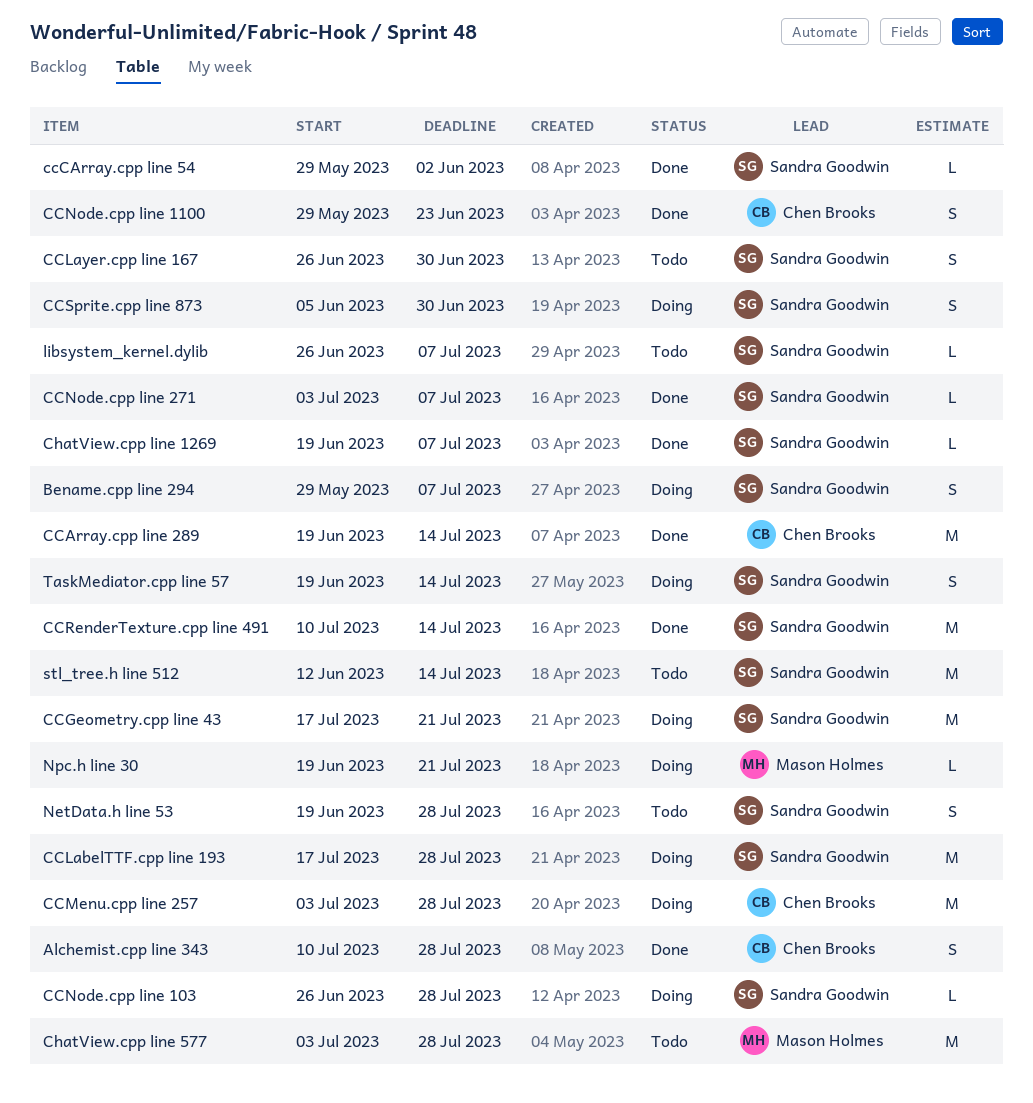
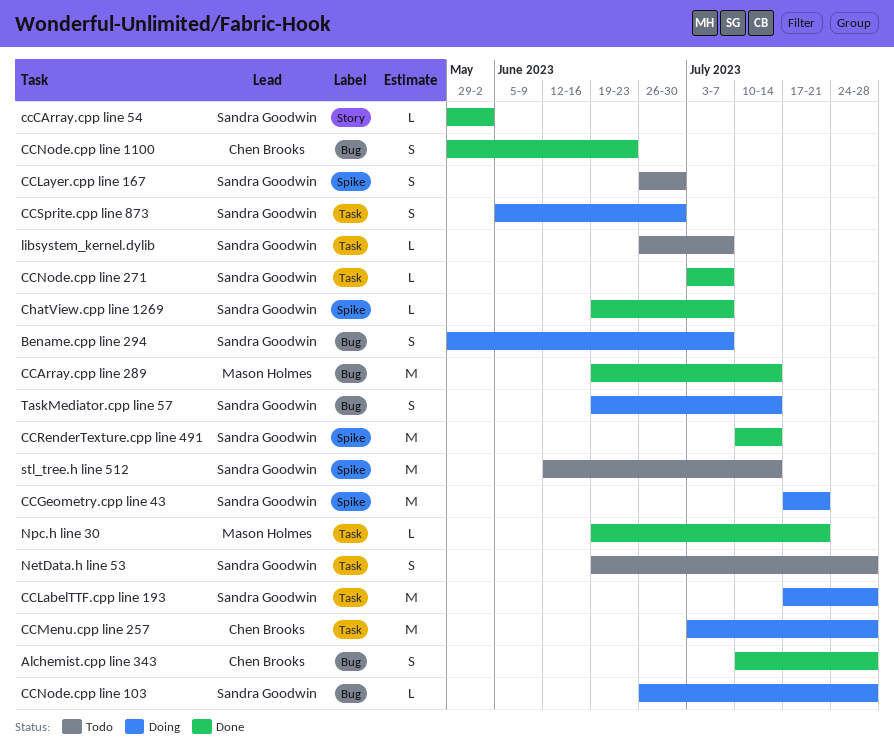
CCArray.cpp line 289, owner: Chen Brooks -> Mason Holmes
ChatView.cpp line 577: present -> none
Npc.h line 30, status: Doing -> Done

